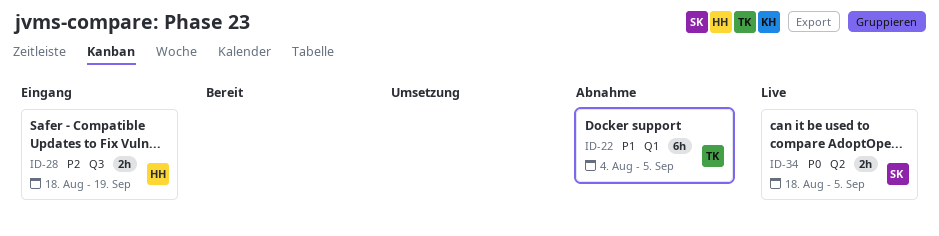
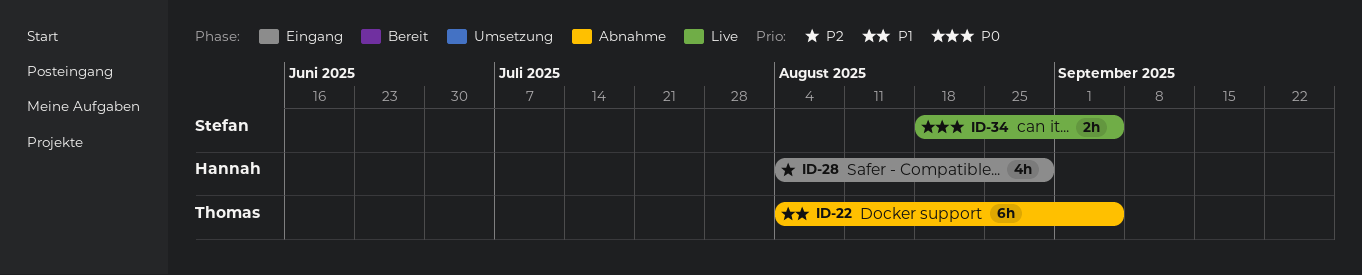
ID-28, estimate: 2h -> 4h
ID-28, start: Aug 18 -> Aug 4
ID-28, due: Sep 19 -> Aug 29

